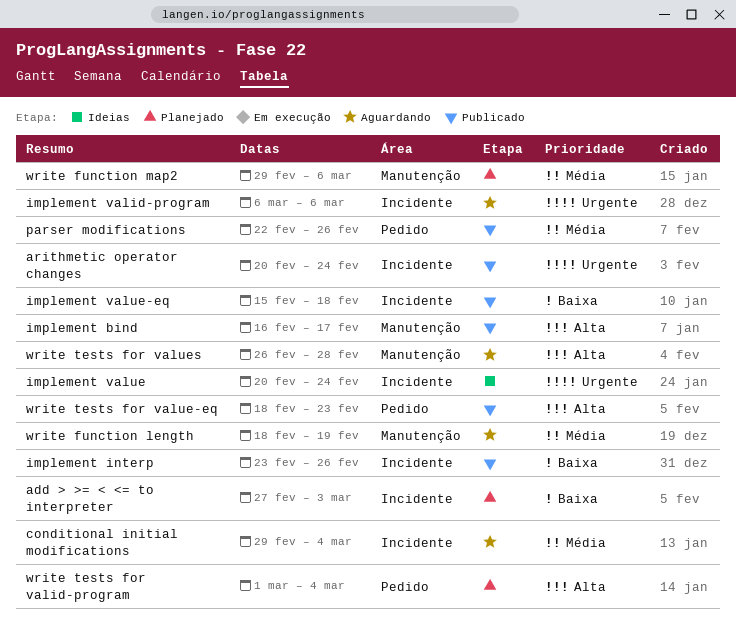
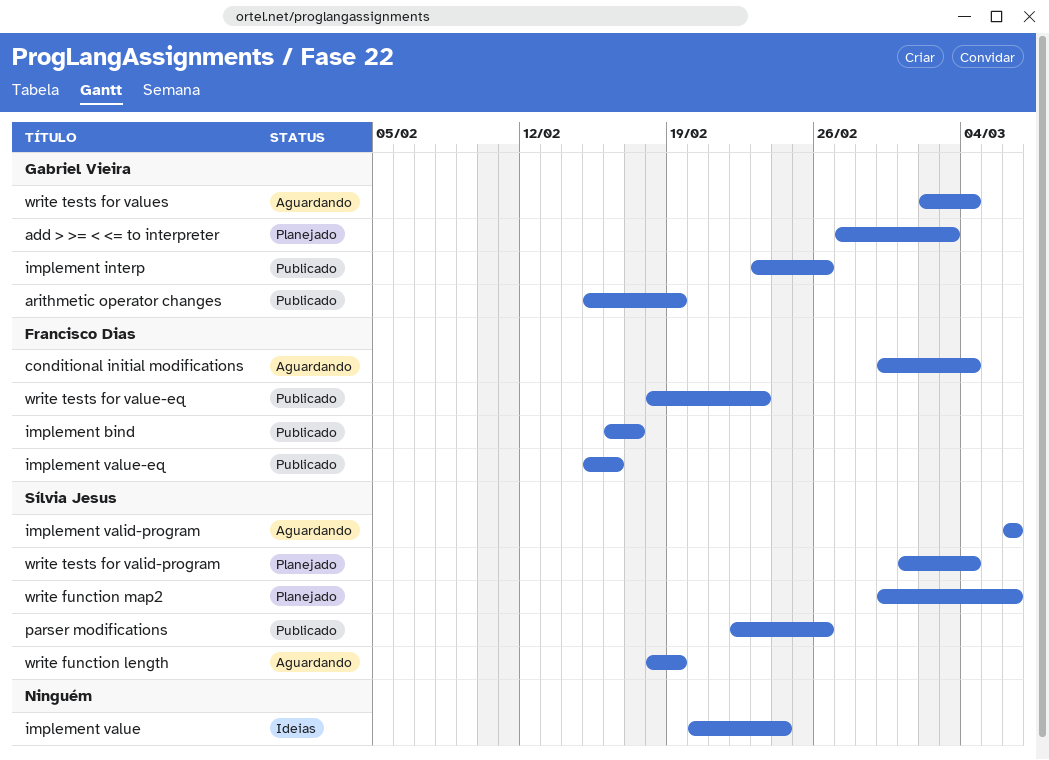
arithmetic operator changes, start: Feb 20 -> Feb 15
arithmetic operator changes, due: Feb 24 -> Feb 19
implement value-eq, due: Feb 18 -> Feb 16
write tests for values, start: Feb 26 -> Mar 2
write tests for values, due: Feb 28 -> Mar 4

